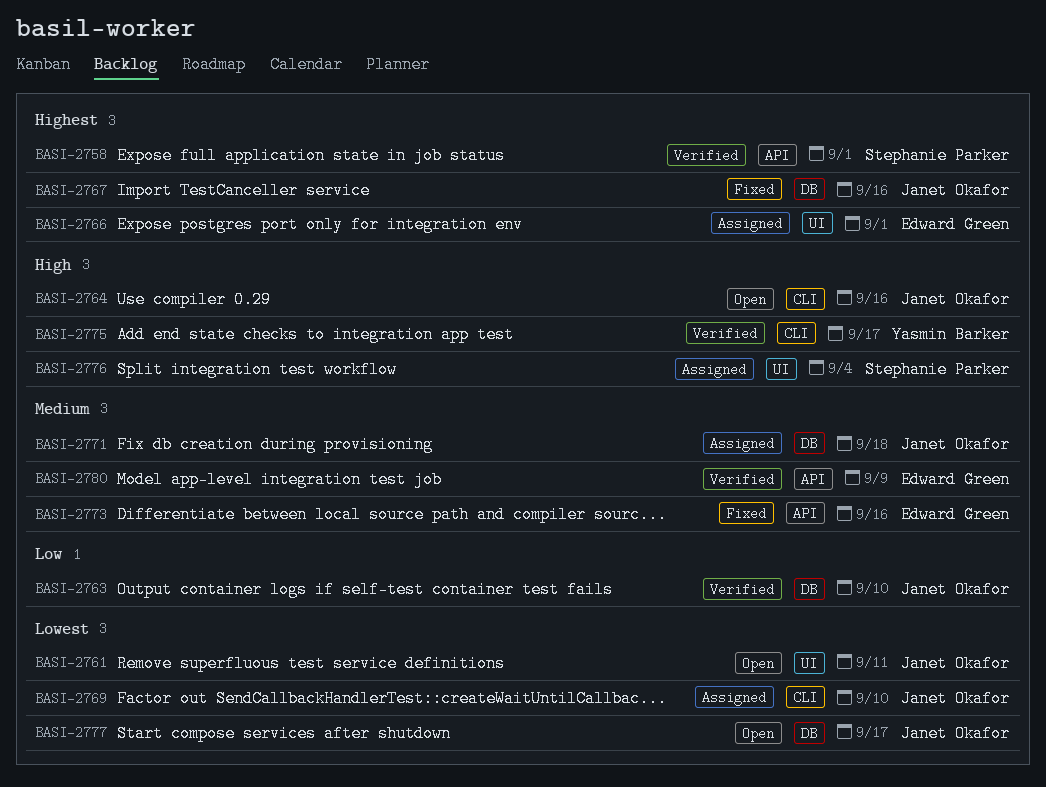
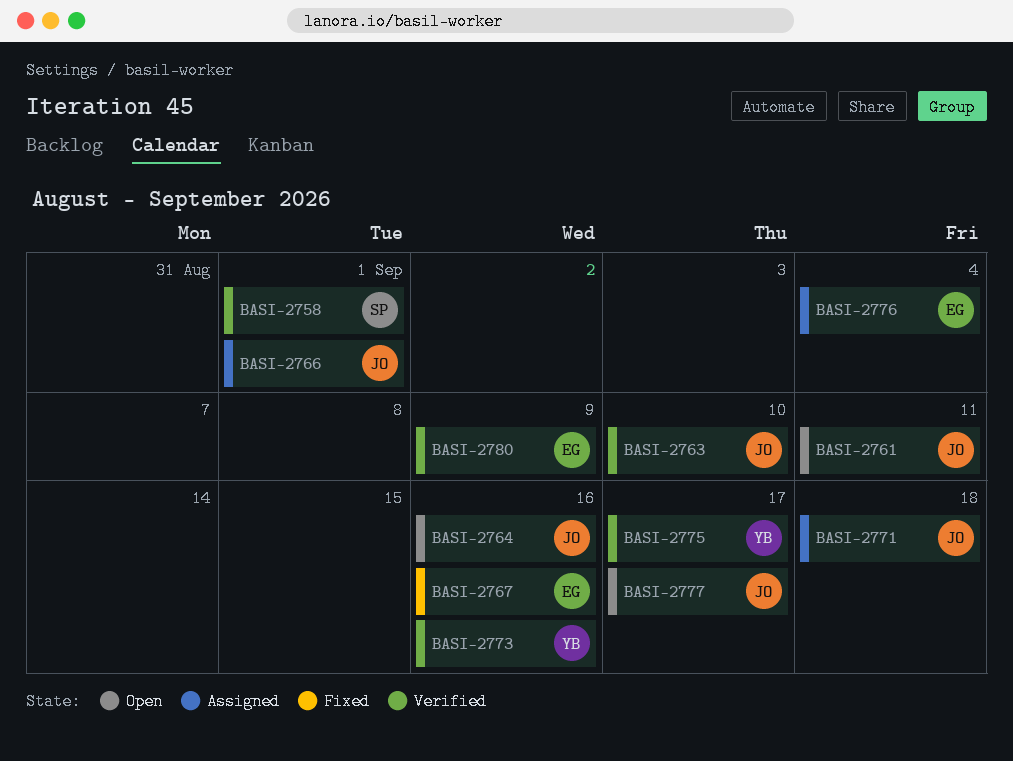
BASI-2766, owner: Edward Green -> Janet Okafor
BASI-2767, owner: Janet Okafor -> Edward Green
BASI-2769: present -> none
BASI-2773, status: Fixed -> Verified
BASI-2773, owner: Edward Green -> Yasmin Barker
BASI-2776, owner: Stephanie Parker -> Edward Green

